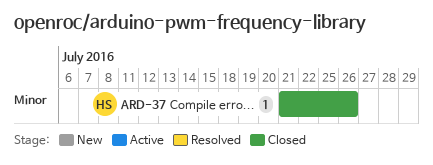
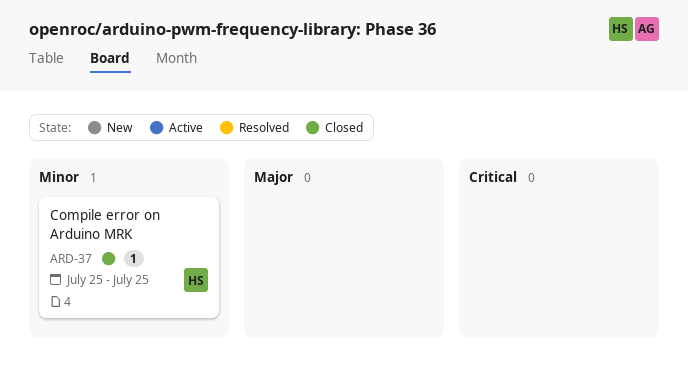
ARD-37, start: Jul 21 -> Jul 25
ARD-37, due: Jul 26 -> Jul 25

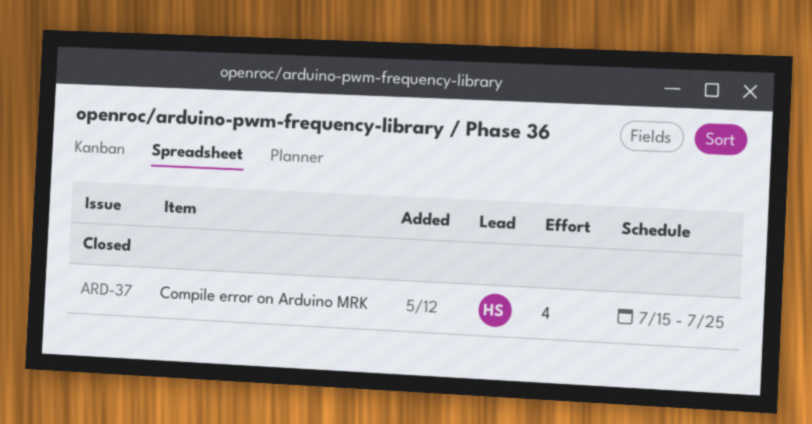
ARD-37, estimate: 1 -> 4
ARD-37, start: Jul 25 -> Jul 15

